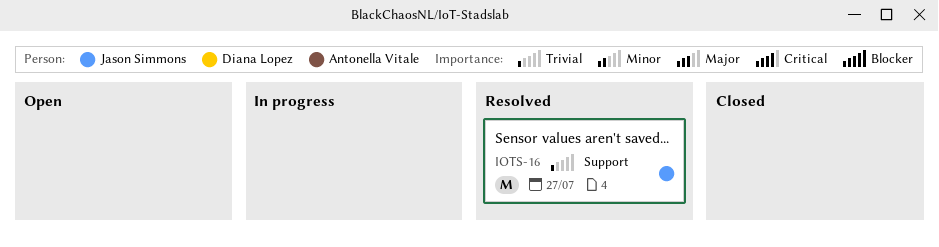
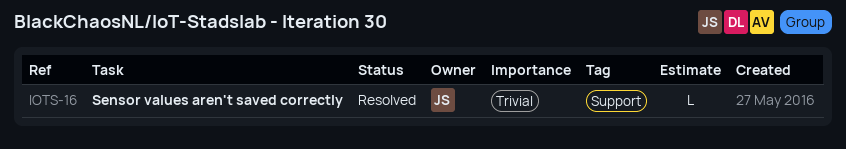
IOTS-16, estimate: M -> L

